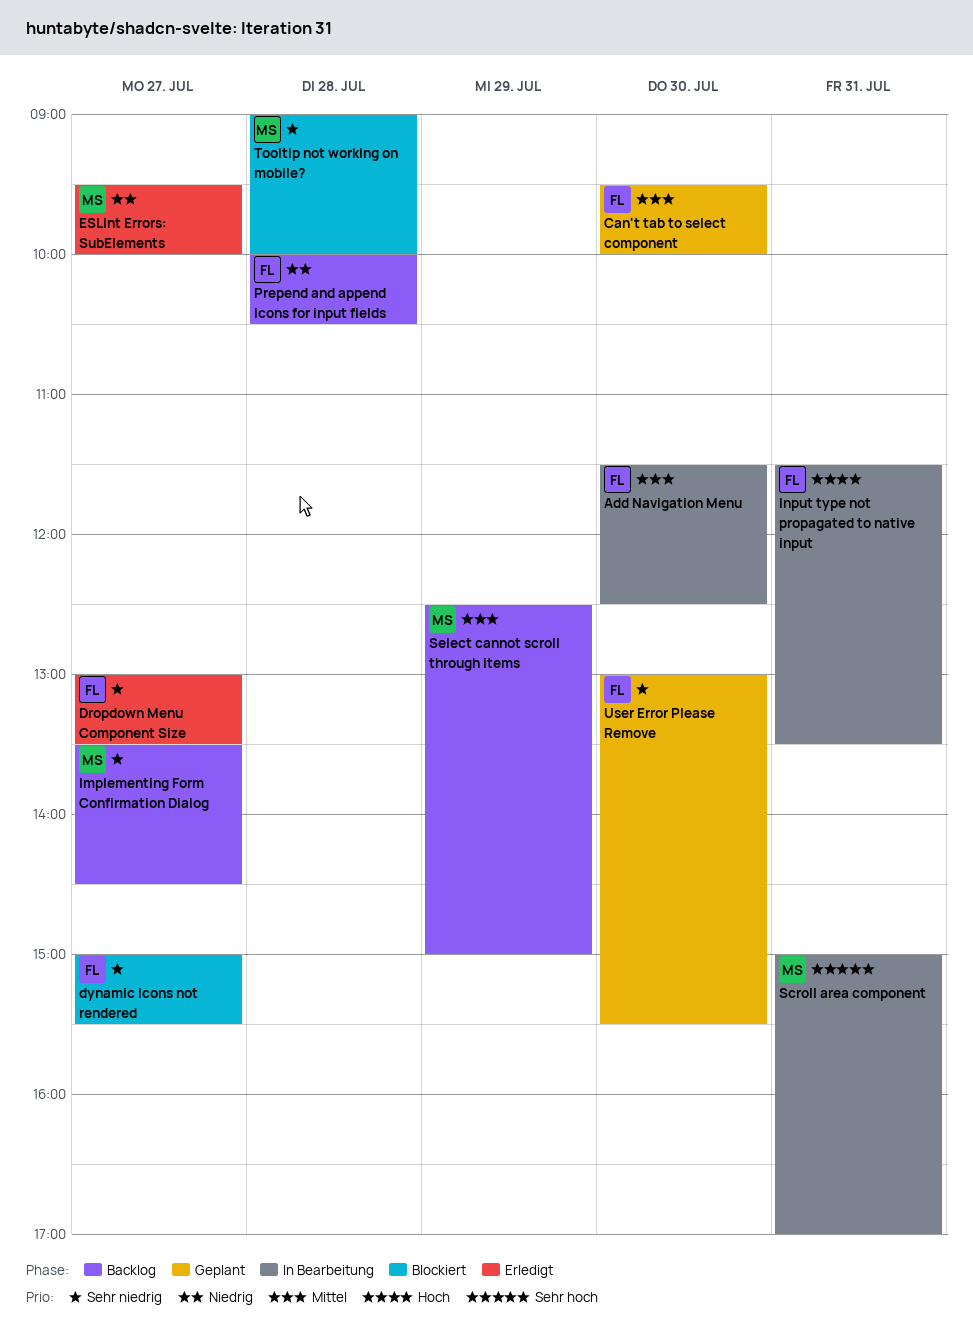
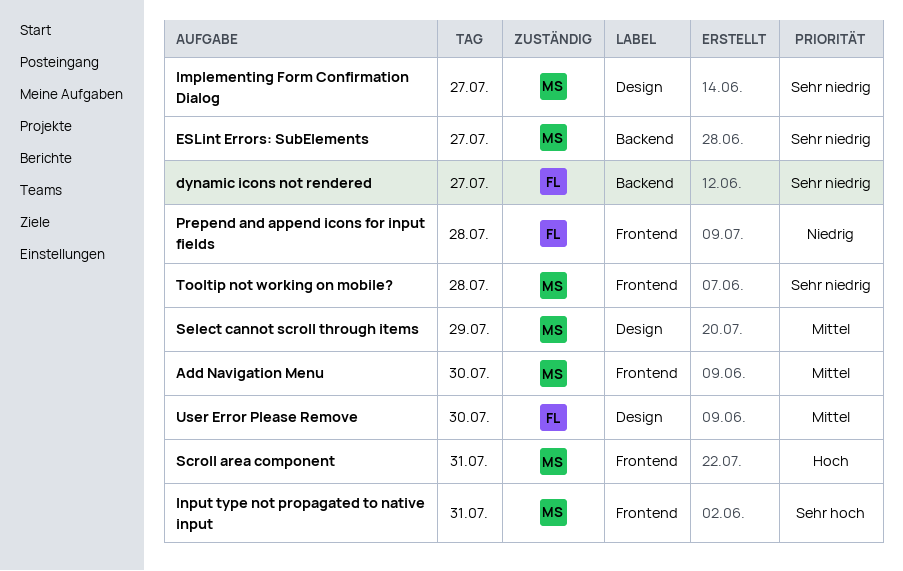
Add Navigation Menu, owner: FL -> MS
Can't tab to select component: present -> none
Dropdown Menu Component Size: present -> none
ESLint Errors: SubElements, priority: Niedrig -> Sehr niedrig
Input type not propagated to native input, owner: FL -> MS
Input type not propagated to native input, priority: Hoch -> Sehr hoch
Scroll area component, priority: Sehr hoch -> Hoch
User Error Please Remove, priority: Sehr niedrig -> Mittel

